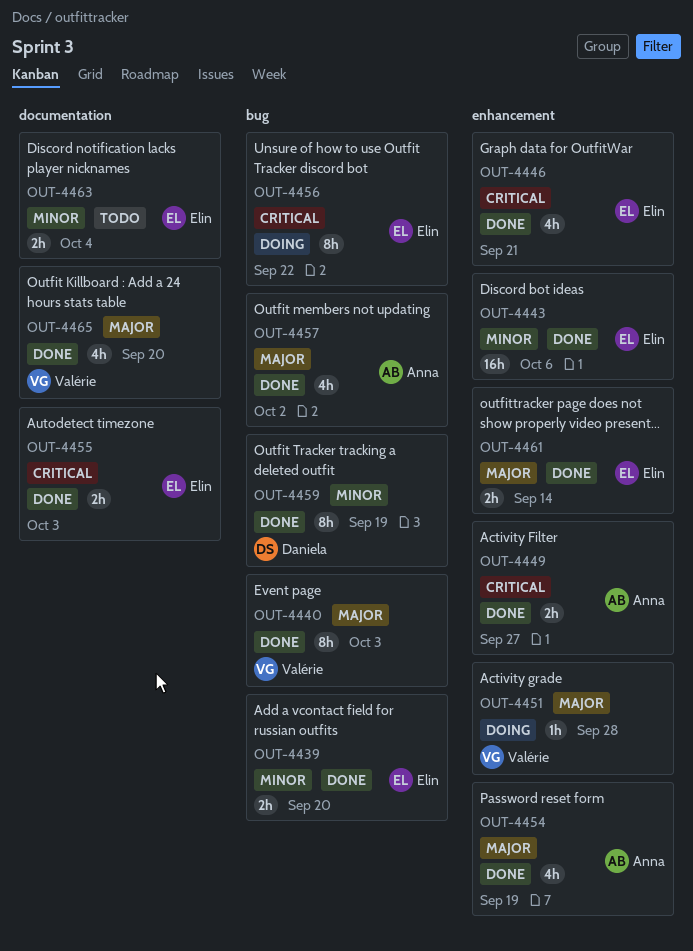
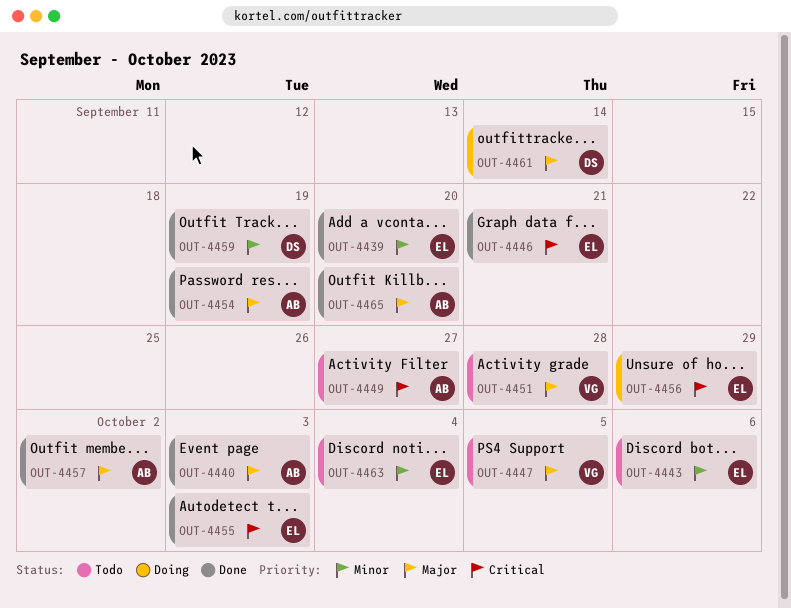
OUT-4440, owner: Valérie -> Anna
OUT-4443, status: Done -> Todo
OUT-4447: none -> present
OUT-4449, status: Done -> Todo
OUT-4451, status: Doing -> Todo
OUT-4456, due: Sep 22 -> Sep 29
OUT-4461, status: Done -> Doing
OUT-4461, owner: Elin -> Daniela
OUT-4465, owner: Valérie -> Anna

